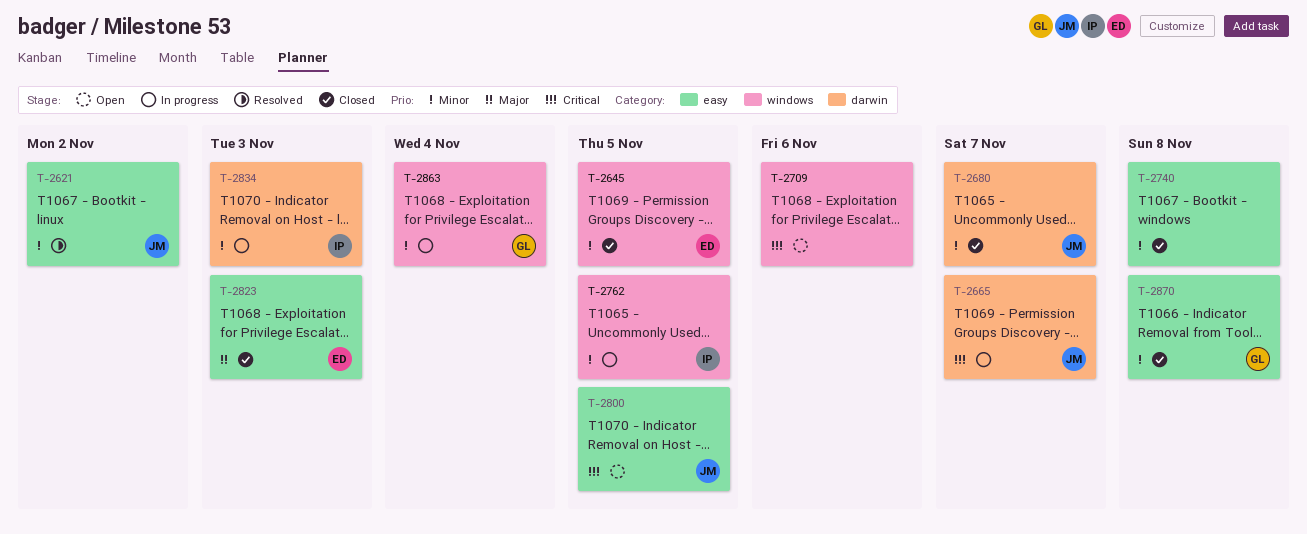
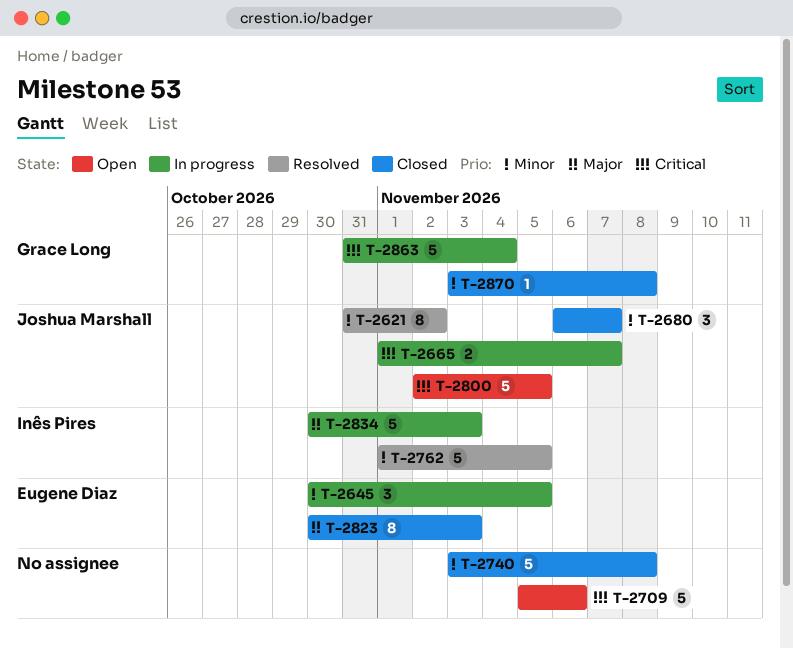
T-2645, status: Closed -> In progress
T-2762, status: In progress -> Resolved
T-2834, priority: Minor -> Major
T-2863, priority: Minor -> Critical

